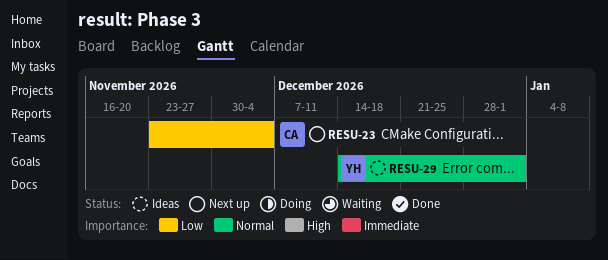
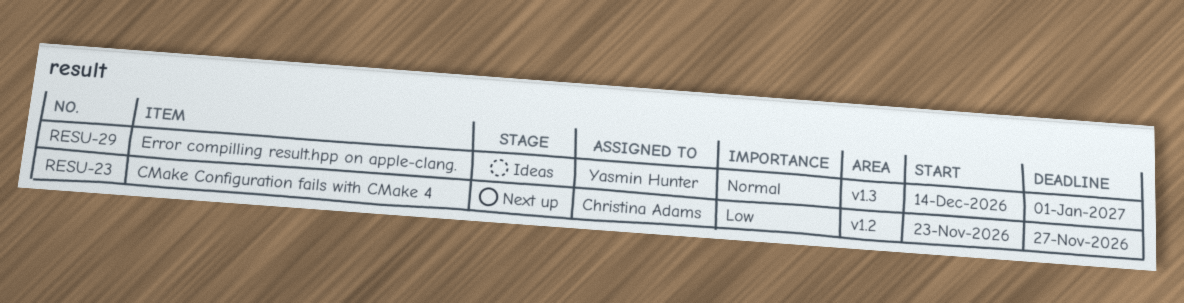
RESU-23, due: Dec 4 -> Nov 27

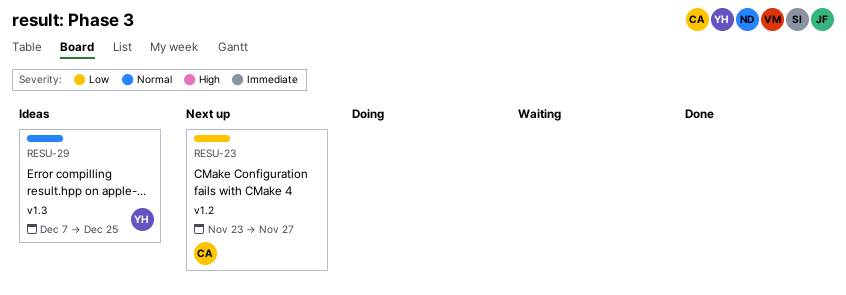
RESU-29, start: Dec 14 -> Dec 7
RESU-29, due: Jan 1 -> Dec 25

